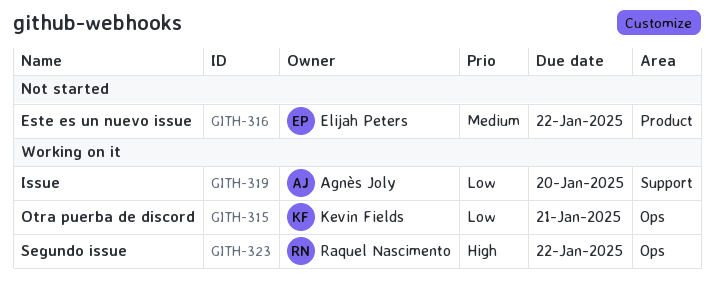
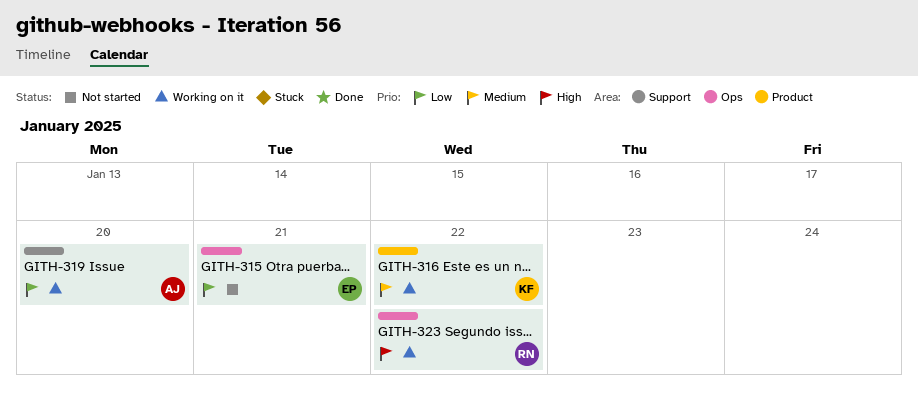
GITH-315, status: Working on it -> Not started
GITH-315, owner: Kevin Fields -> Elijah Peters
GITH-316, status: Not started -> Working on it
GITH-316, owner: Elijah Peters -> Kevin Fields

